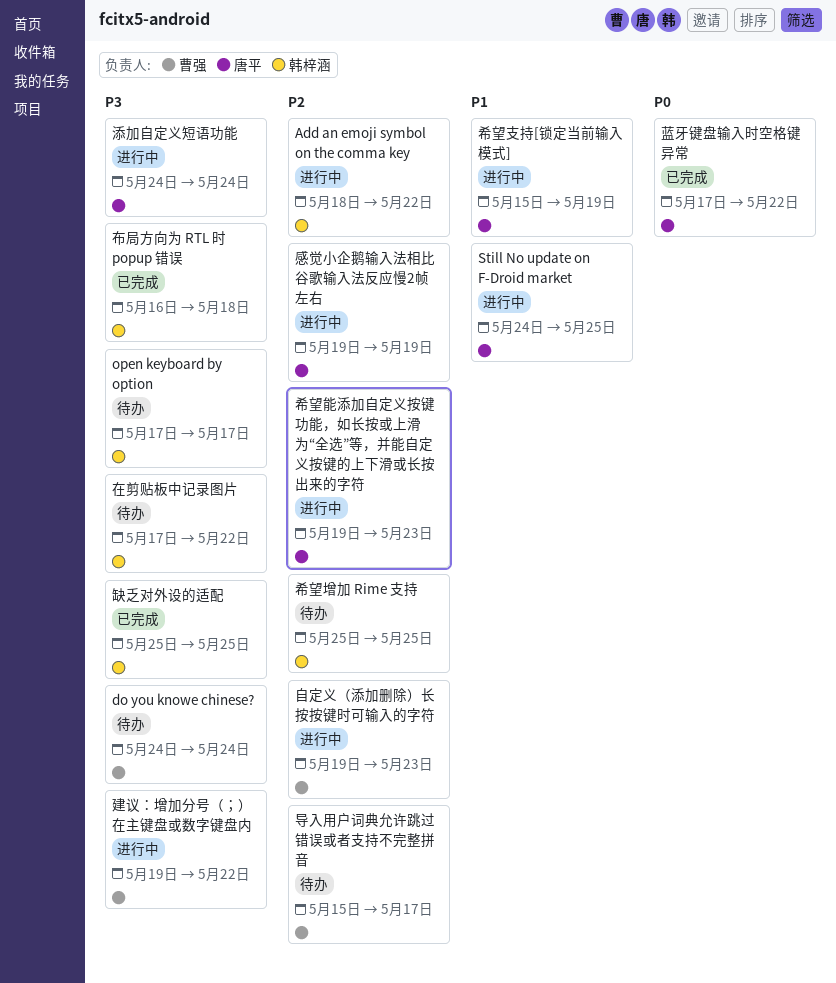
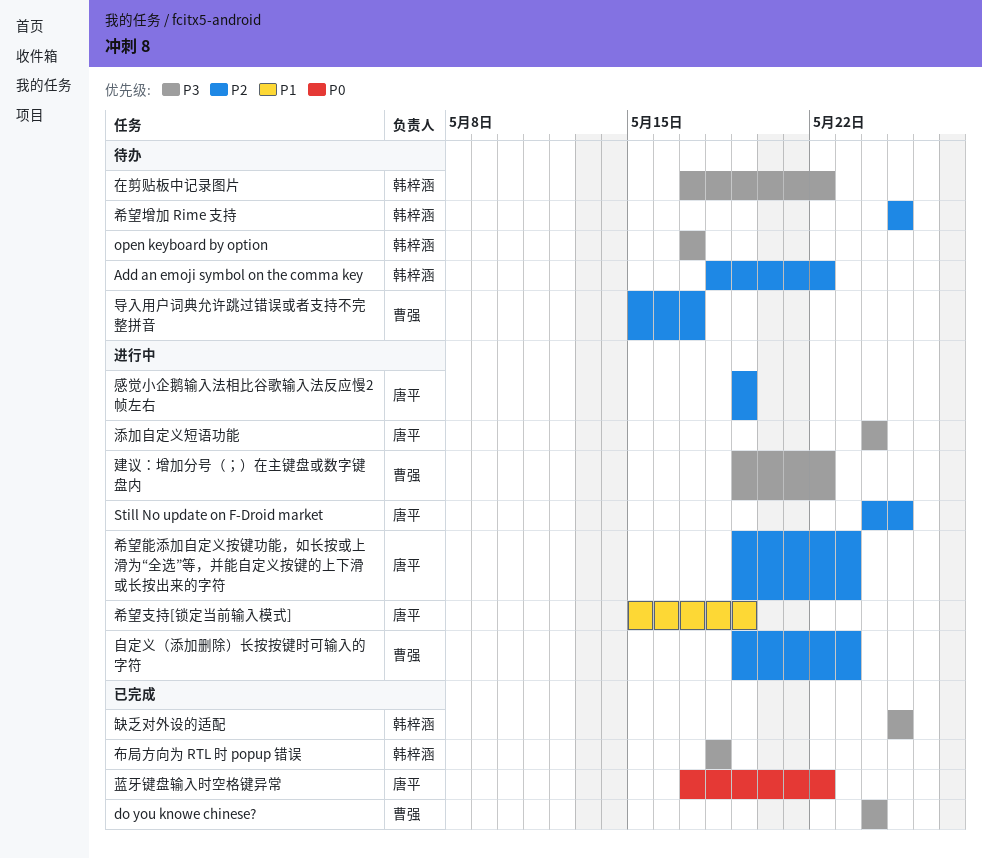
Add an emoji symbol on the comma key, status: 进行中 -> 待办
do you knowe chinese?, status: 待办 -> 已完成
Still No update on F-Droid market, priority: P1 -> P2
布局方向为 RTL 时 popup 错误, start: May 16 -> May 18

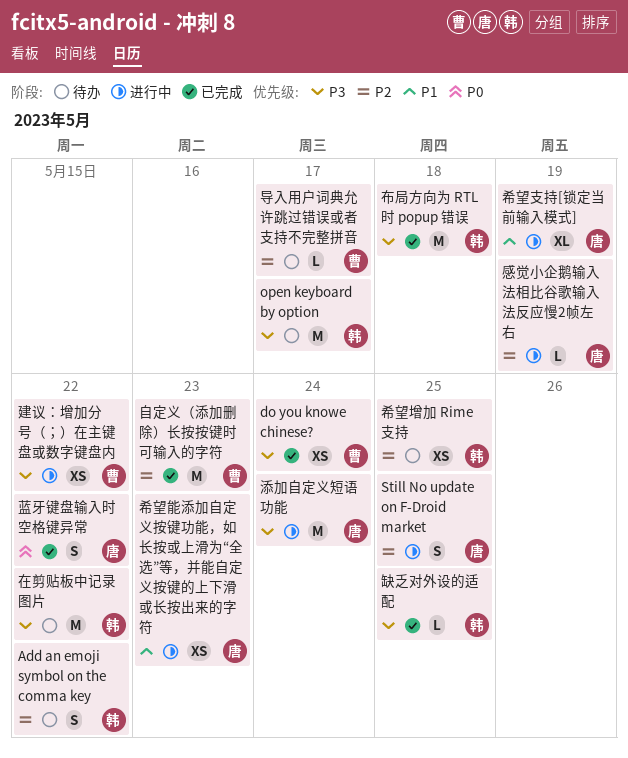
希望能添加自定义按键功能，如长按或上滑为“全选”等，并能自定义按键的上下滑或长按出来的字符, priority: P2 -> P1
自定义（添加删除）长按按键时可输入的字符, status: 进行中 -> 已完成

